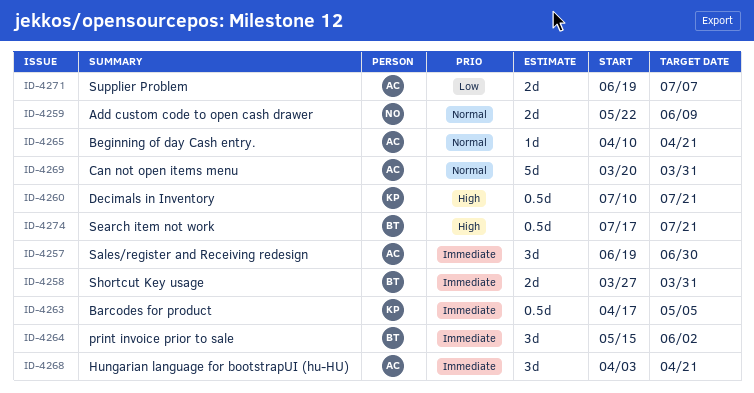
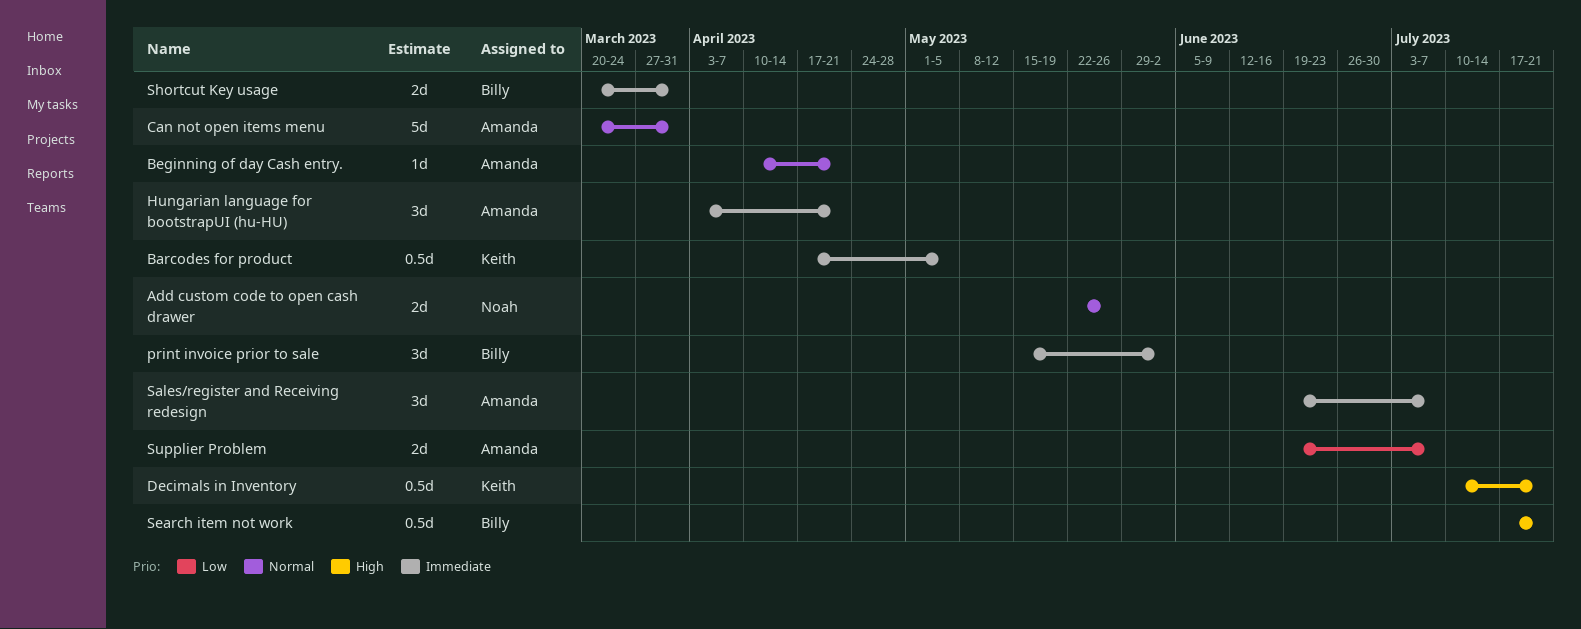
Add custom code to open cash drawer, due: Jun 9 -> May 26
Sales/register and Receiving redesign, due: Jun 30 -> Jul 7
Shortcut Key usage, start: Mar 27 -> Mar 20

